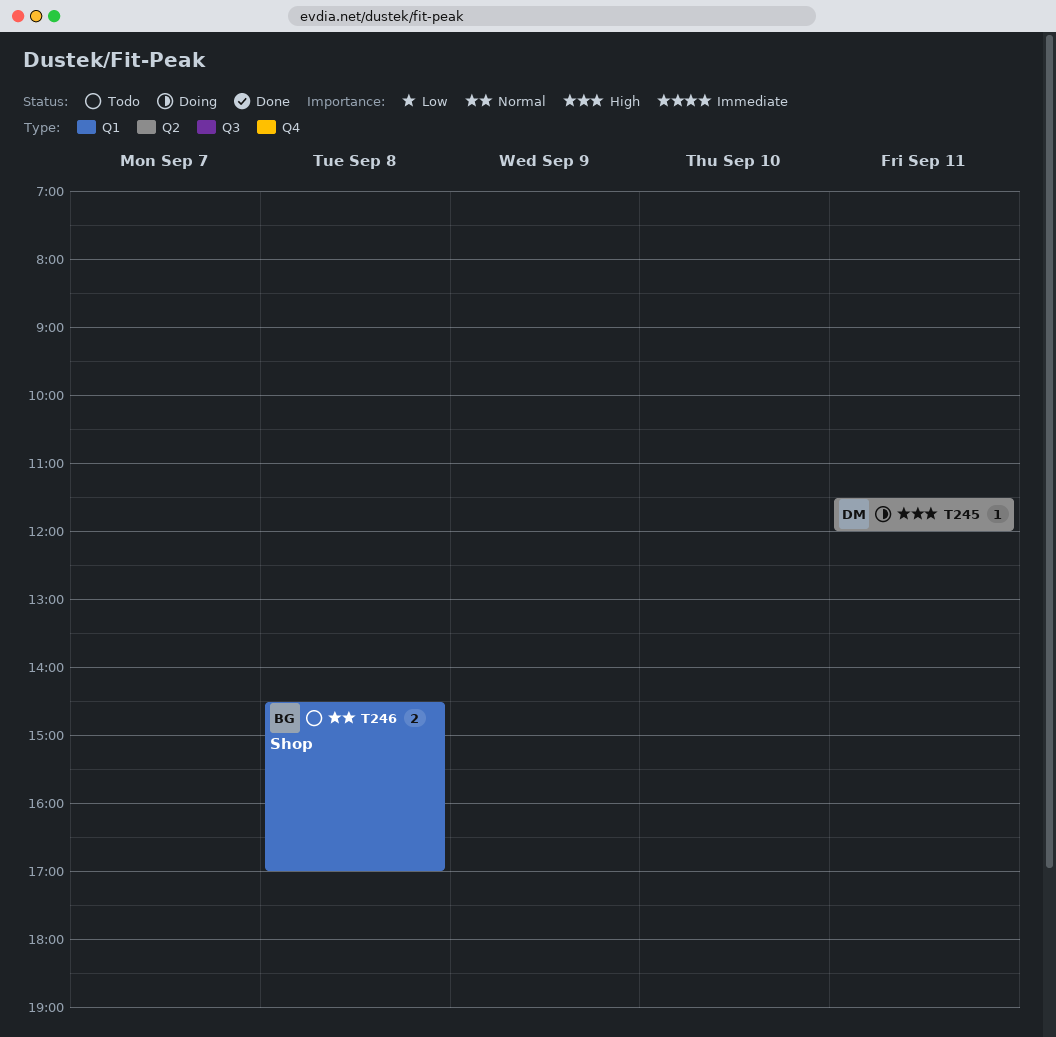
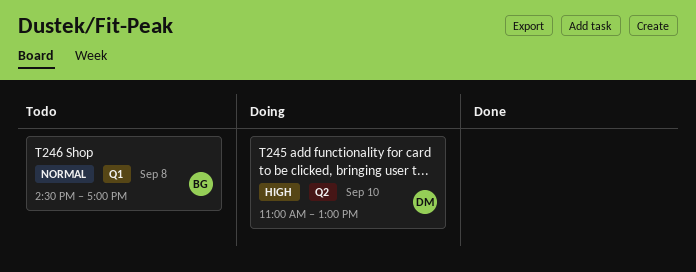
T245, day: Sep 11 -> Sep 10
T245, begins: 11:30 -> 11:00
T245, ends: 12:00 -> 13:00

